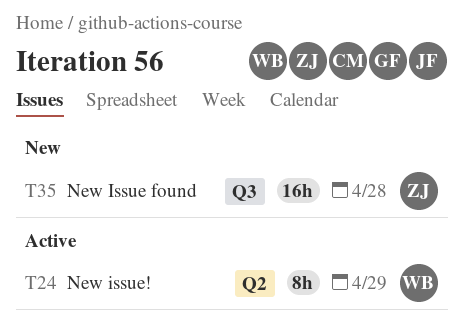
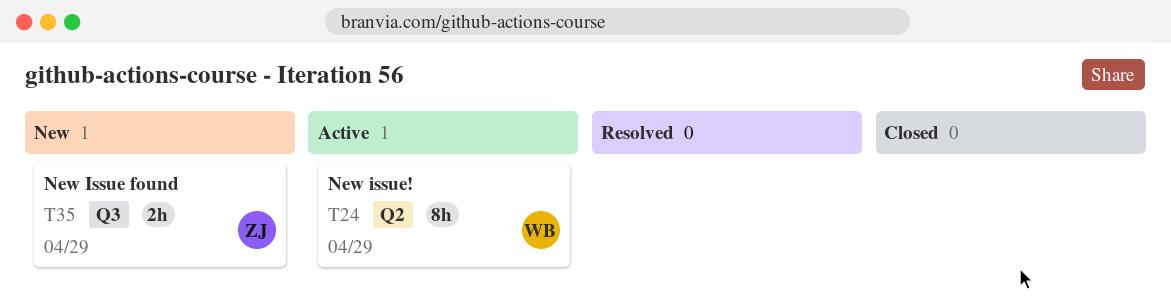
T35, estimate: 16h -> 2h
T35, due: Apr 28 -> Apr 29

